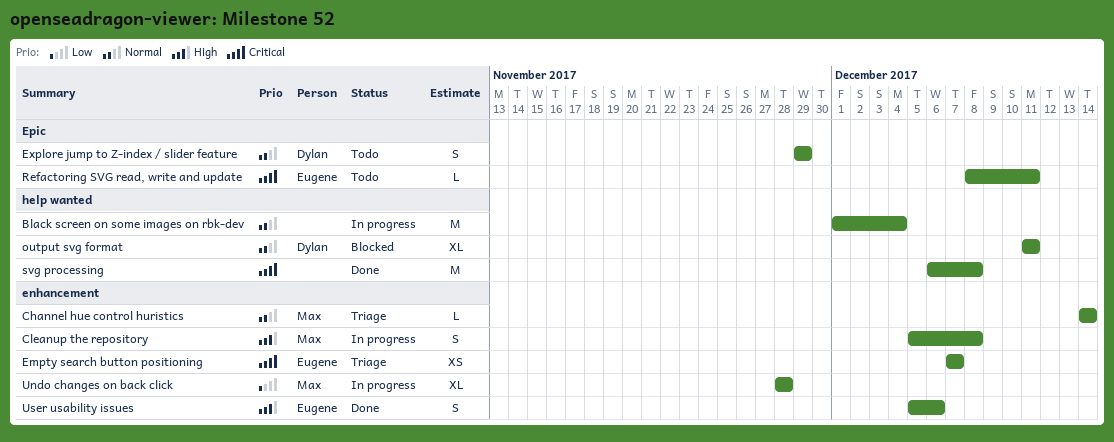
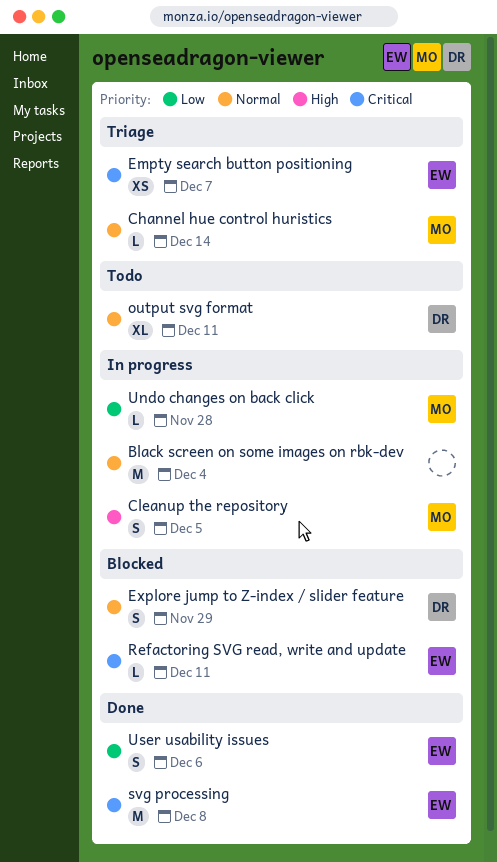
Cleanup the repository, due: Dec 8 -> Dec 5
Explore jump to Z-index / slider feature, status: Todo -> Blocked
output svg format, status: Blocked -> Todo
Refactoring SVG read, write and update, status: Todo -> Blocked
svg processing, owner: none -> Eugene
Undo changes on back click, estimate: XL -> L
User usability issues, priority: High -> Low

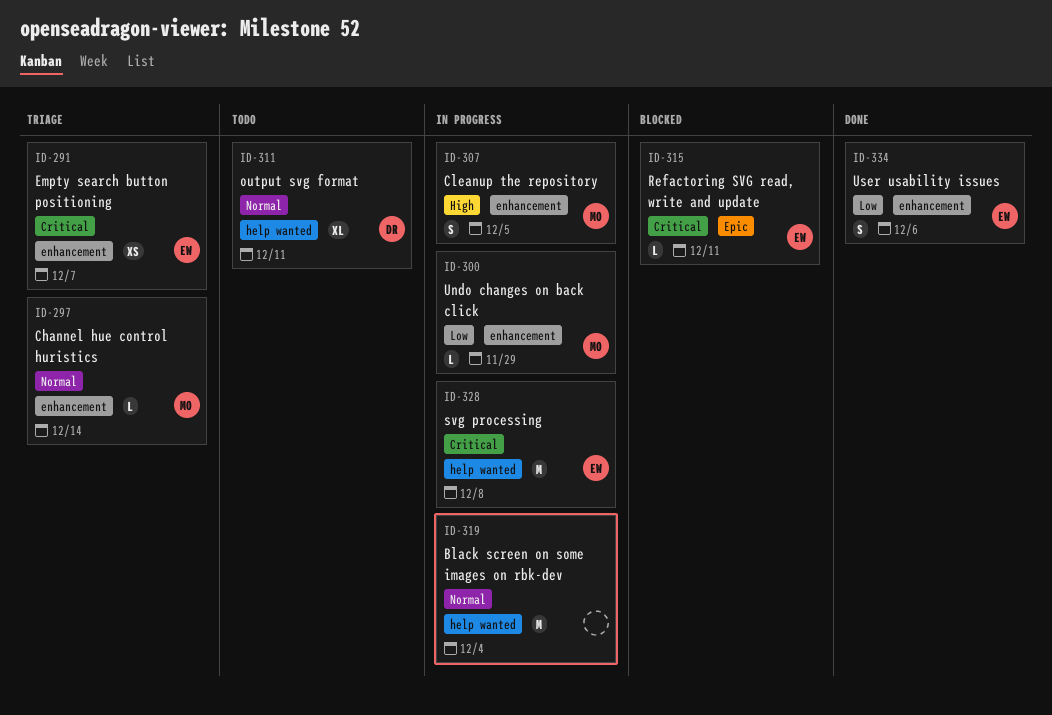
Explore jump to Z-index / slider feature: present -> none
svg processing, status: Done -> In progress
Undo changes on back click, due: Nov 28 -> Nov 29

